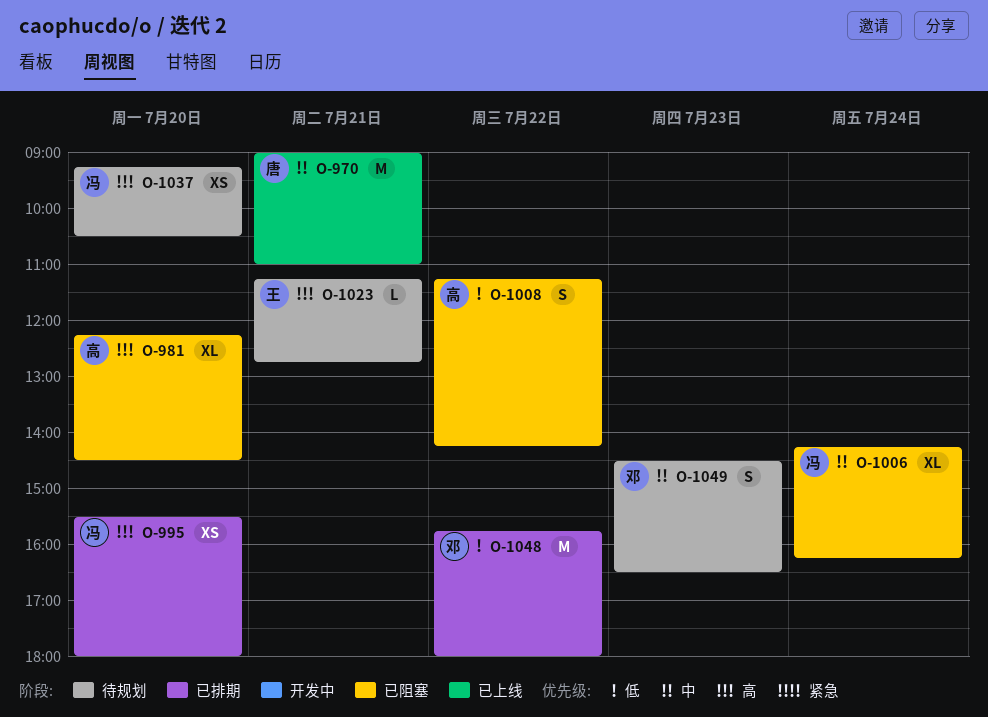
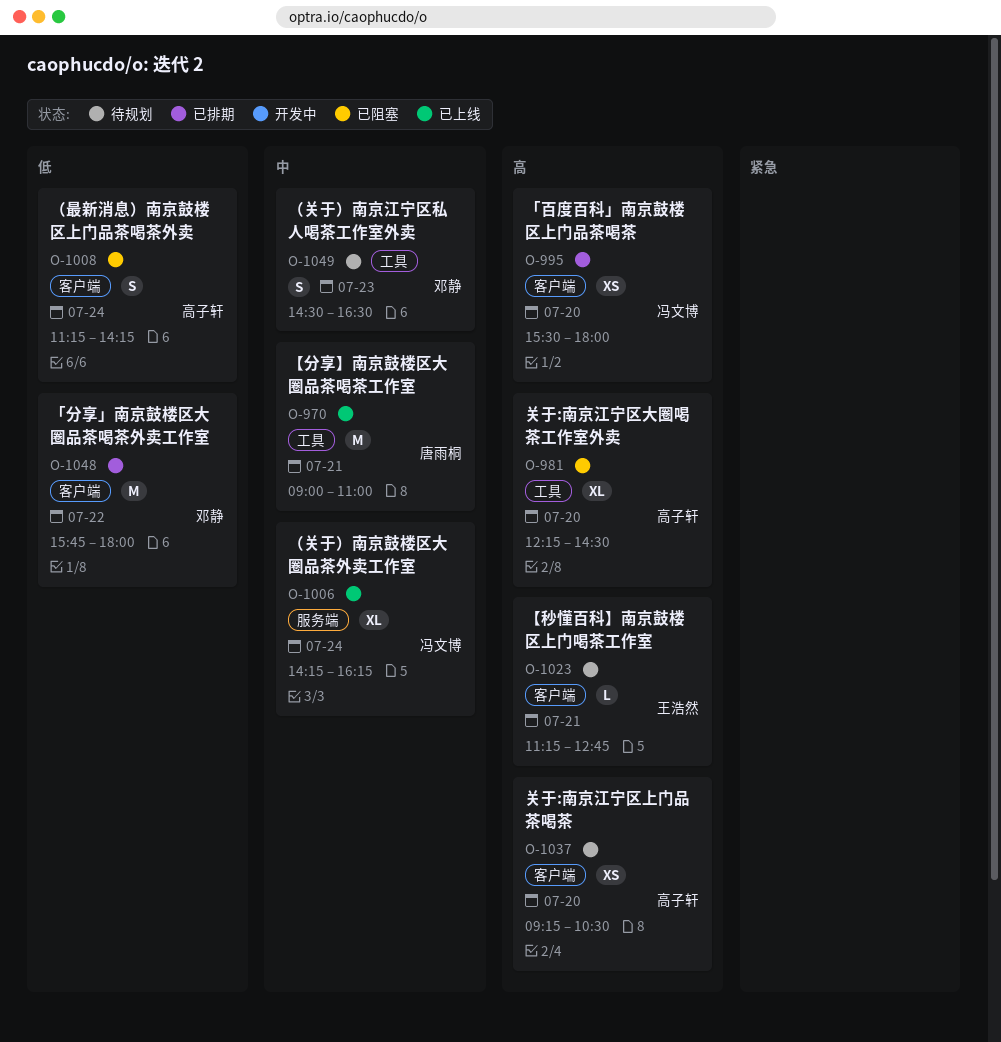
O-1006, status: 已阻塞 -> 已上线
O-1008, day: Jul 22 -> Jul 24
O-1037, owner: 冯文博 -> 高子轩

